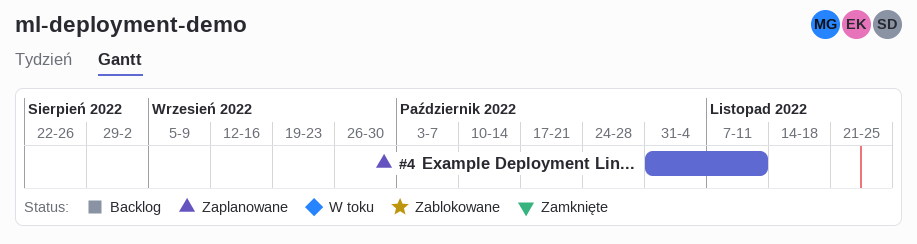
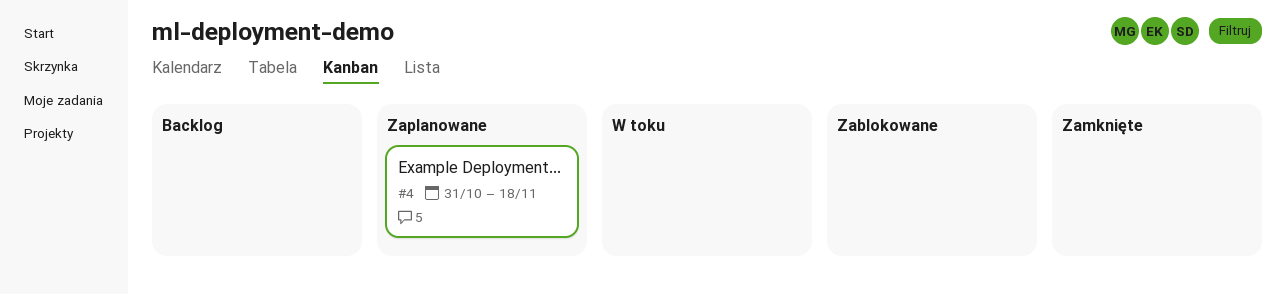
#4, due: Nov 11 -> Nov 18

